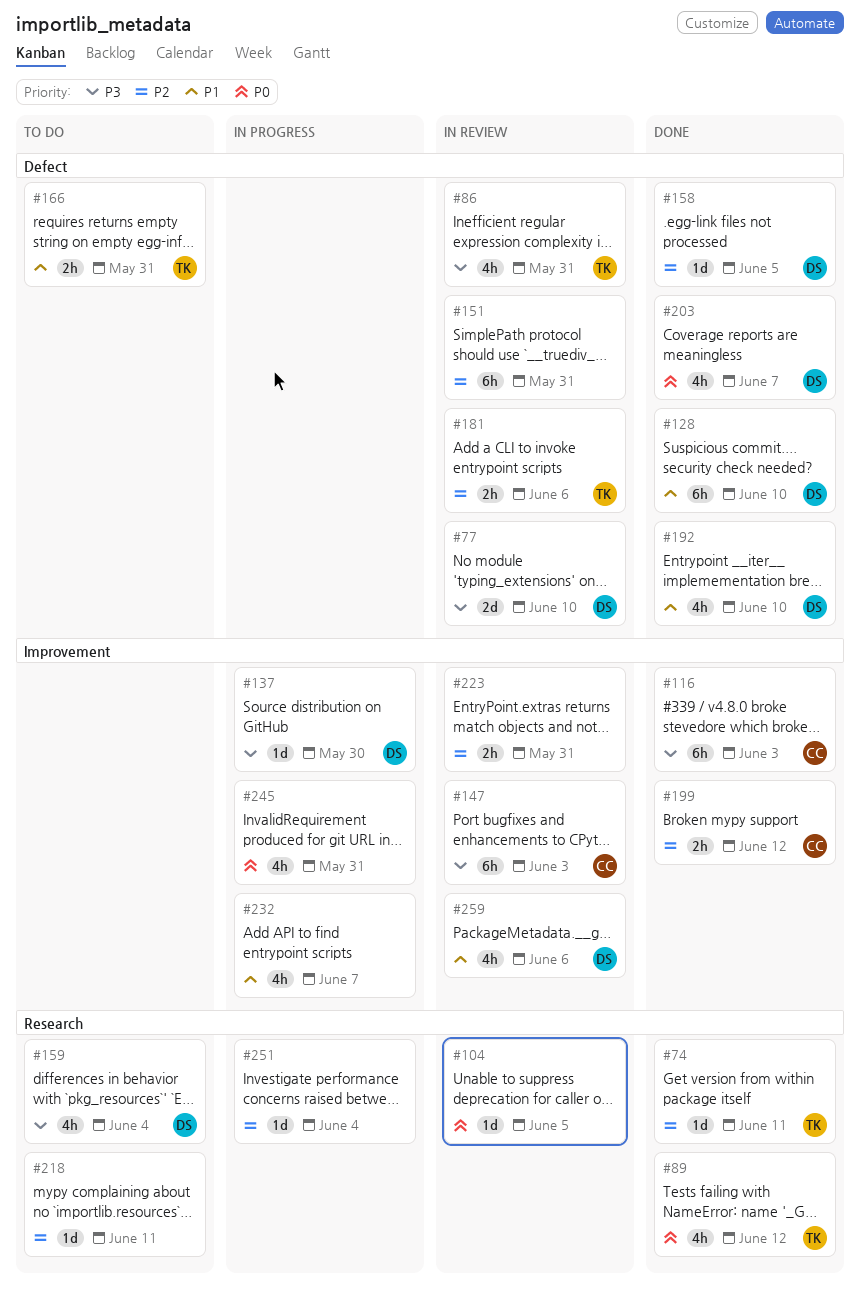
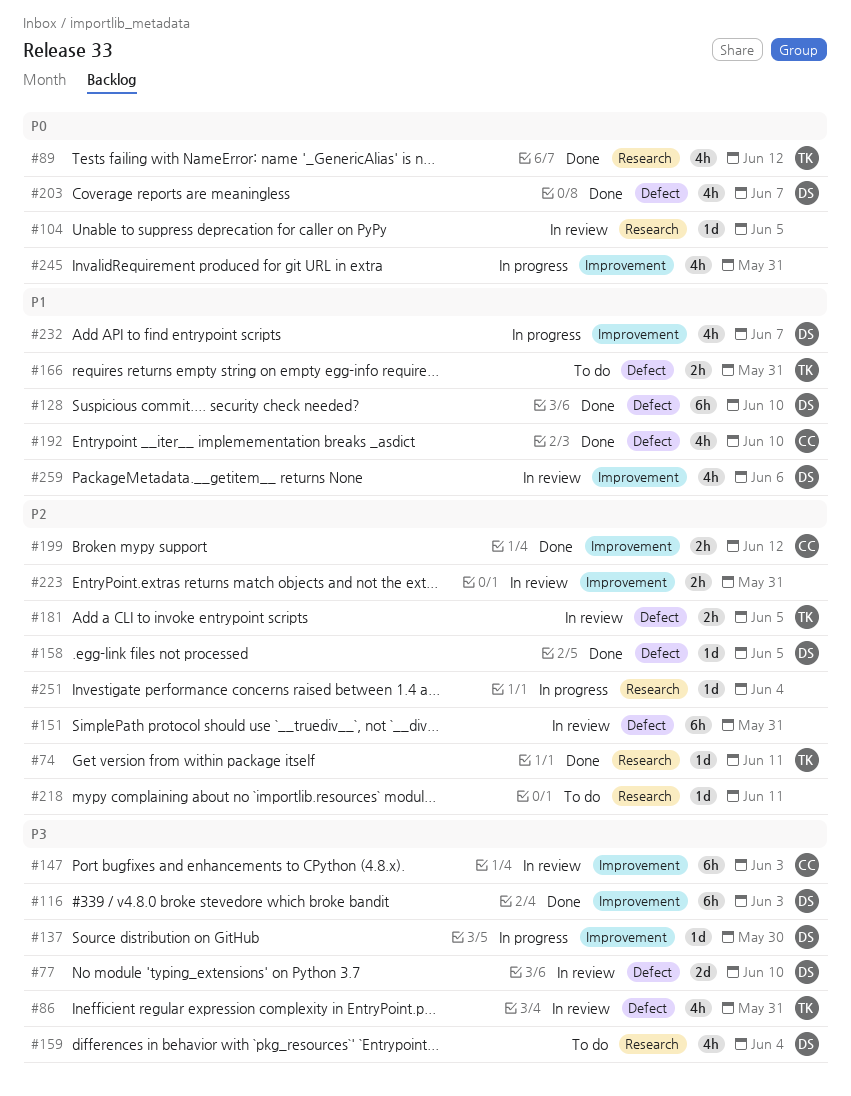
#116, owner: CC -> DS
#181, due: Jun 6 -> Jun 5
#192, owner: DS -> CC
#232, owner: none -> DS

